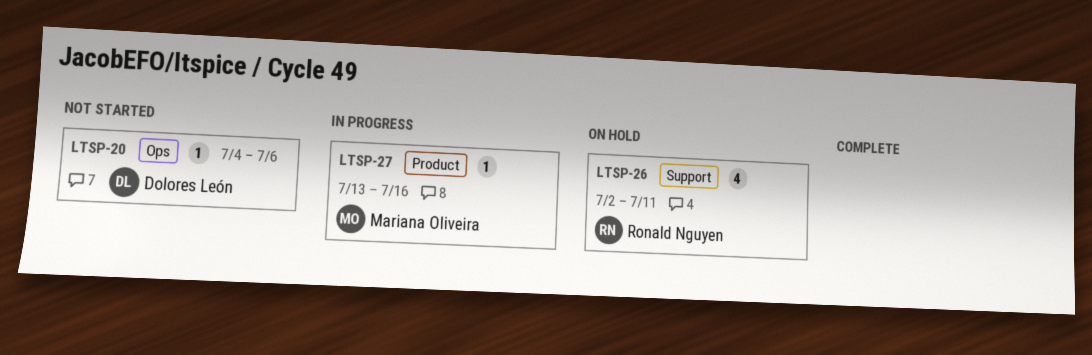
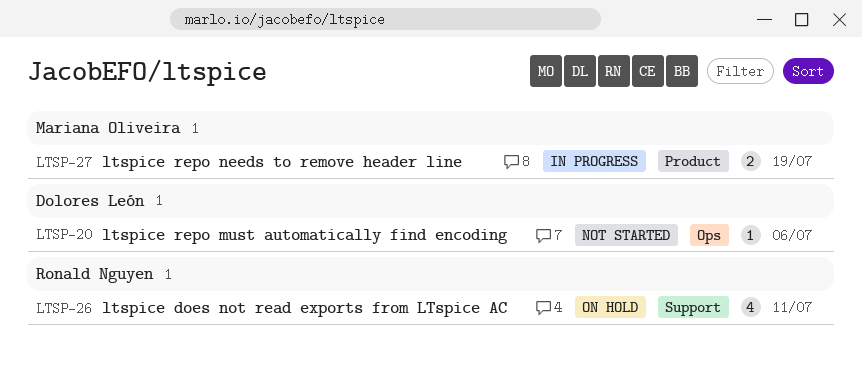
LTSP-27, estimate: 1 -> 2
LTSP-27, due: Jul 16 -> Jul 19

